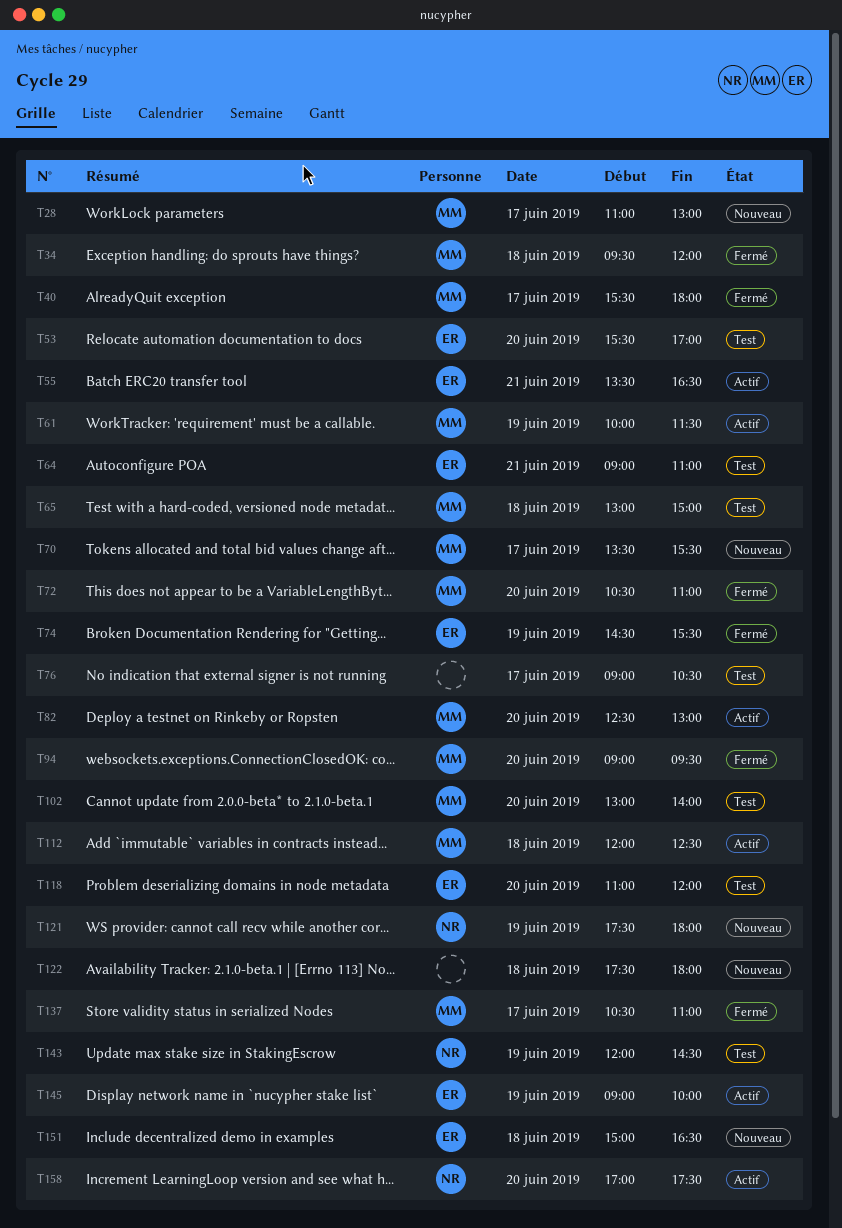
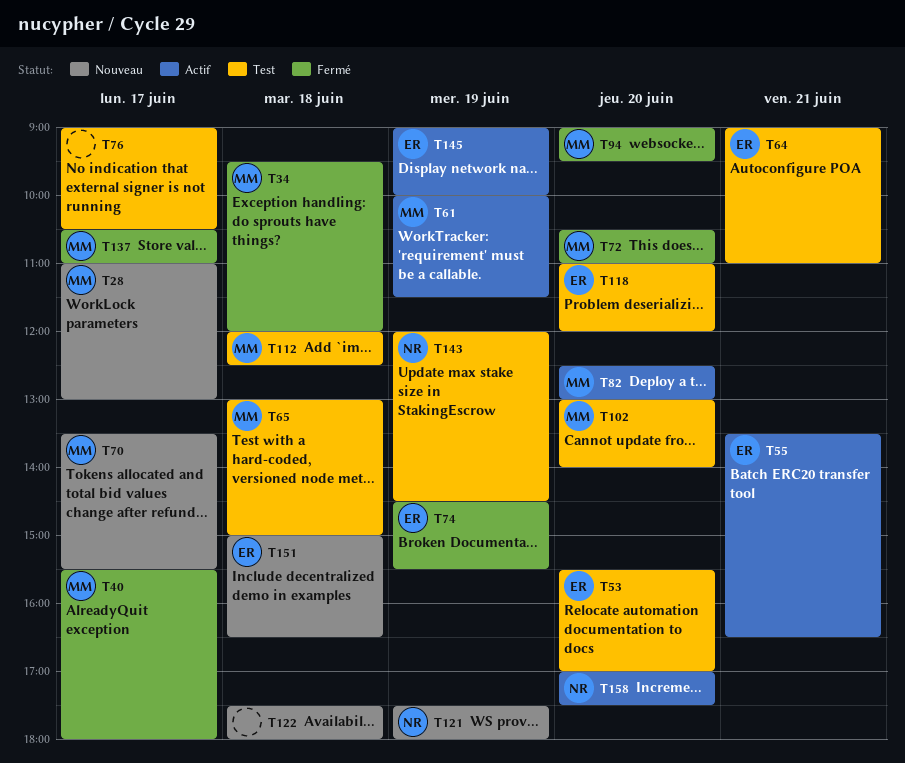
T112, status: Actif -> Test

